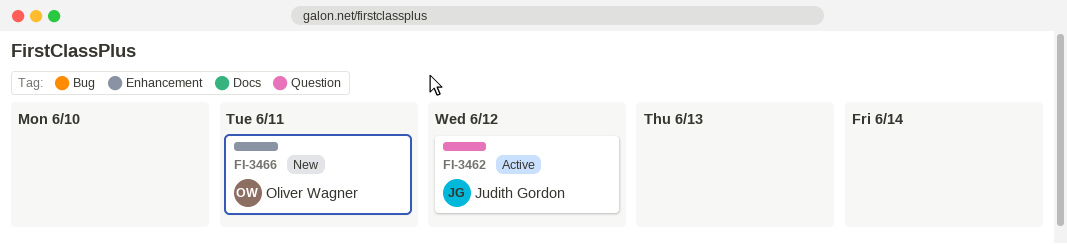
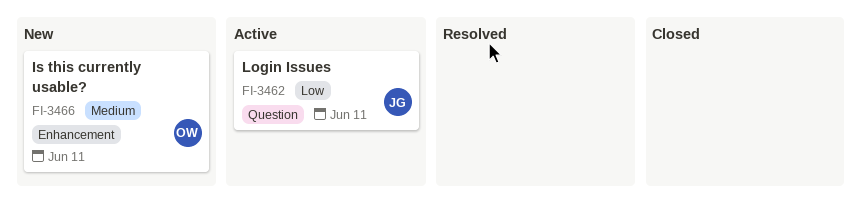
FI-3462, due: Jun 12 -> Jun 11

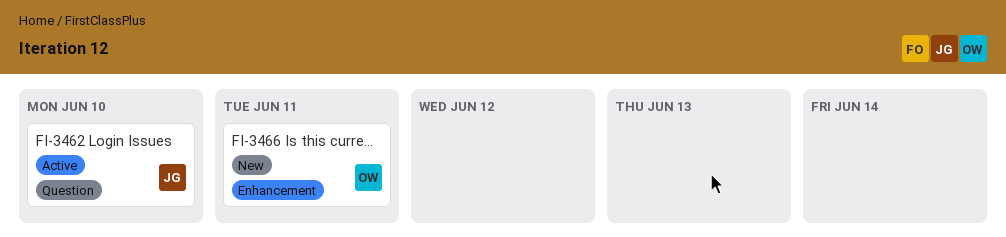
FI-3462, due: Jun 11 -> Jun 10

